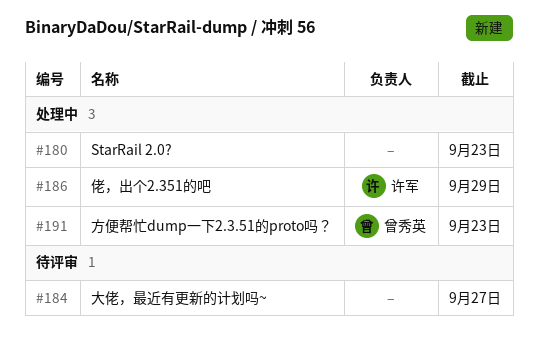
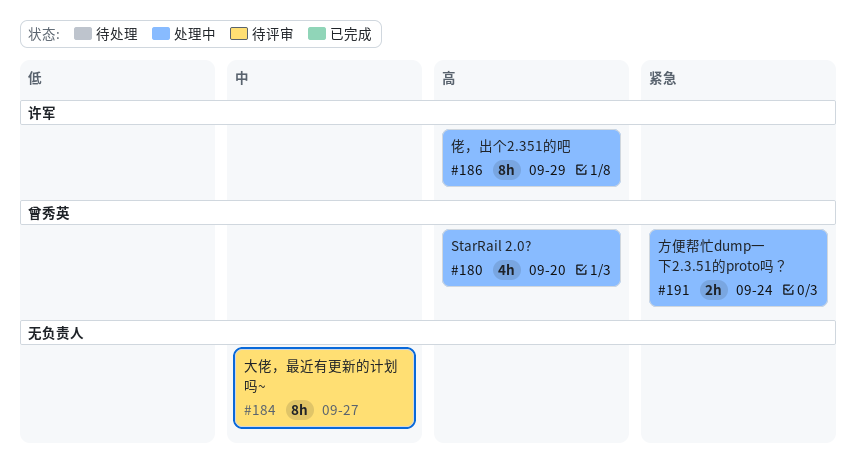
#180, owner: none -> 曾秀英
#180, due: Sep 23 -> Sep 20
#191, due: Sep 23 -> Sep 24

